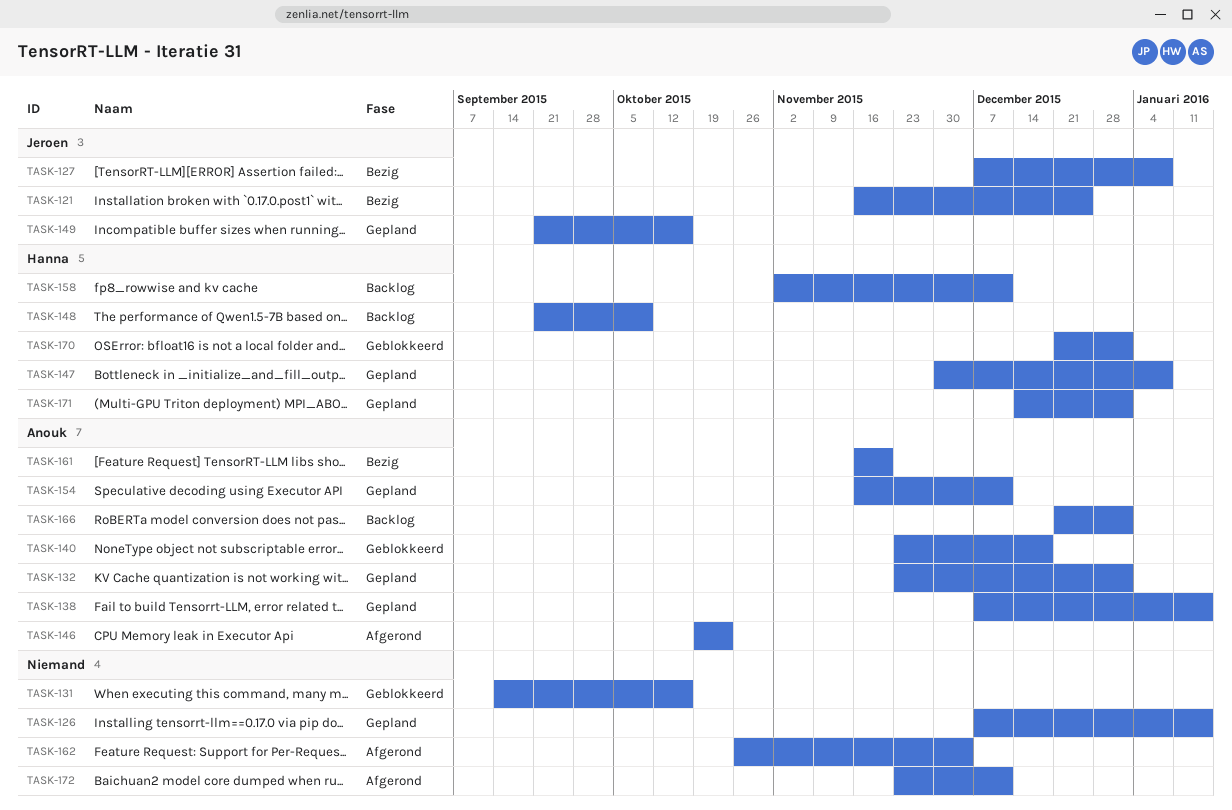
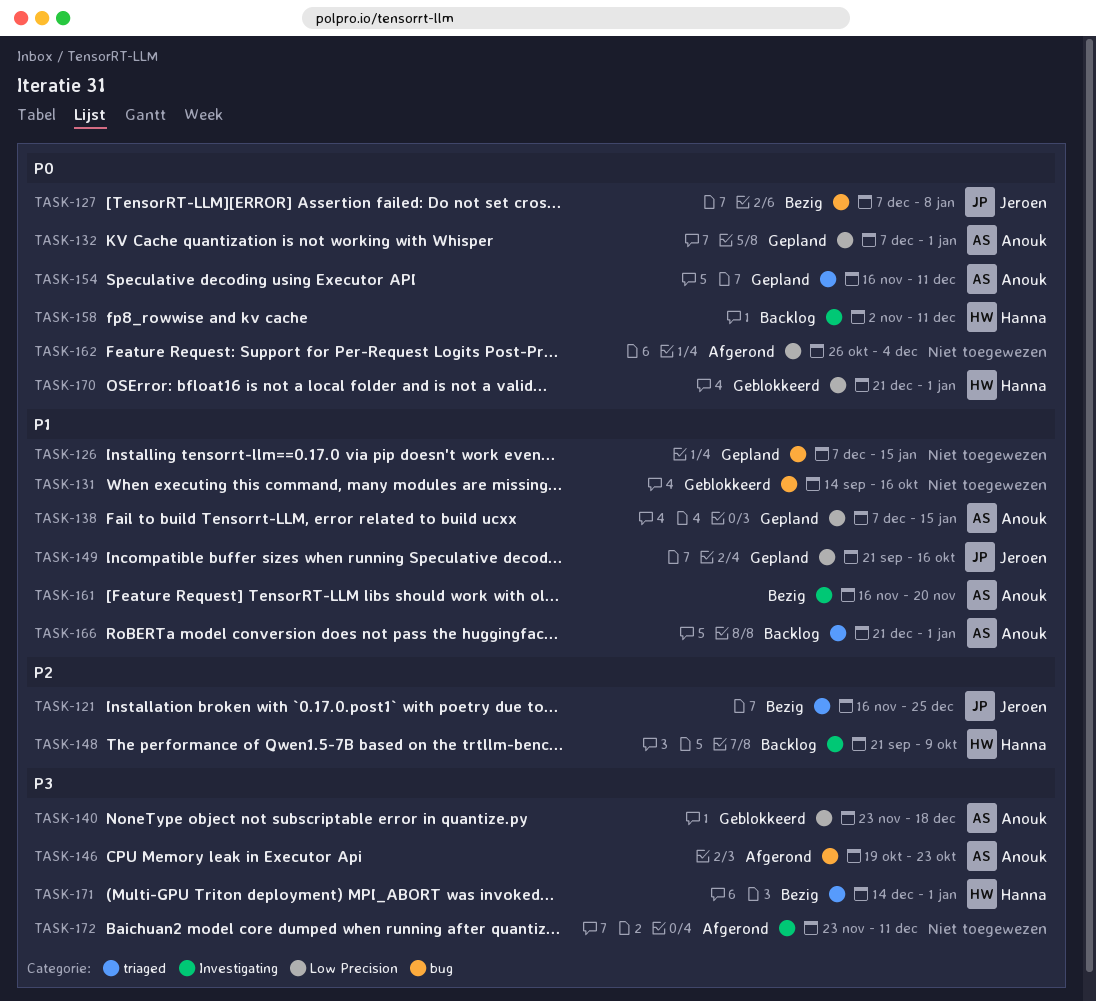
TASK-132, start: Nov 23 -> Dec 7
TASK-147: present -> none
TASK-171, status: Gepland -> Bezig

